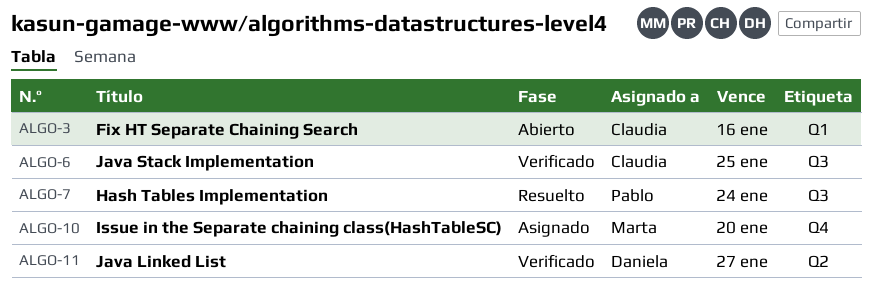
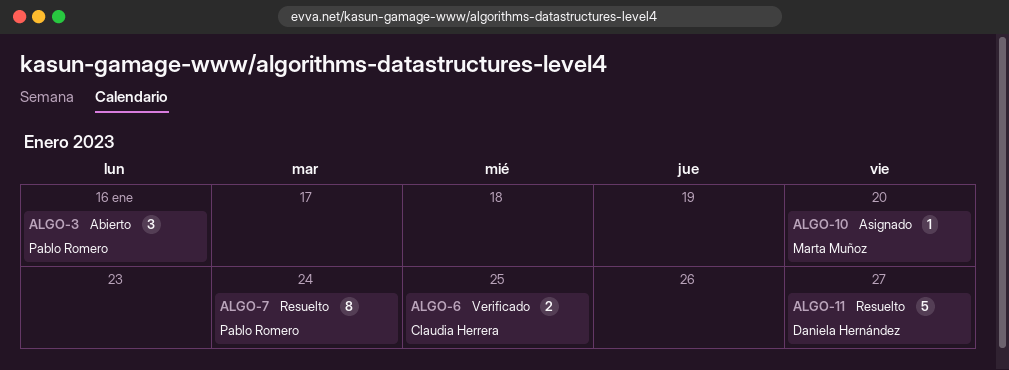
ALGO-3, owner: Claudia Herrera -> Pablo Romero
ALGO-11, status: Verificado -> Resuelto

